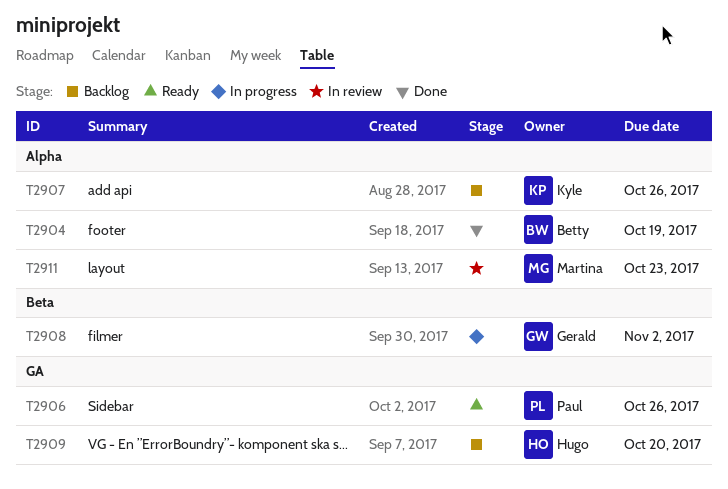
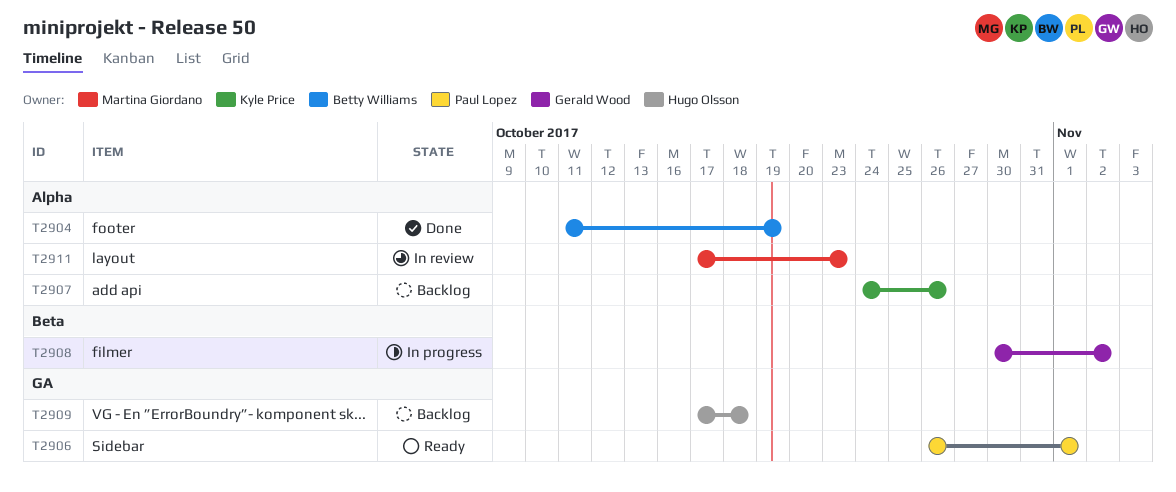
T2906, due: Oct 26 -> Nov 1
T2909, due: Oct 20 -> Oct 18

